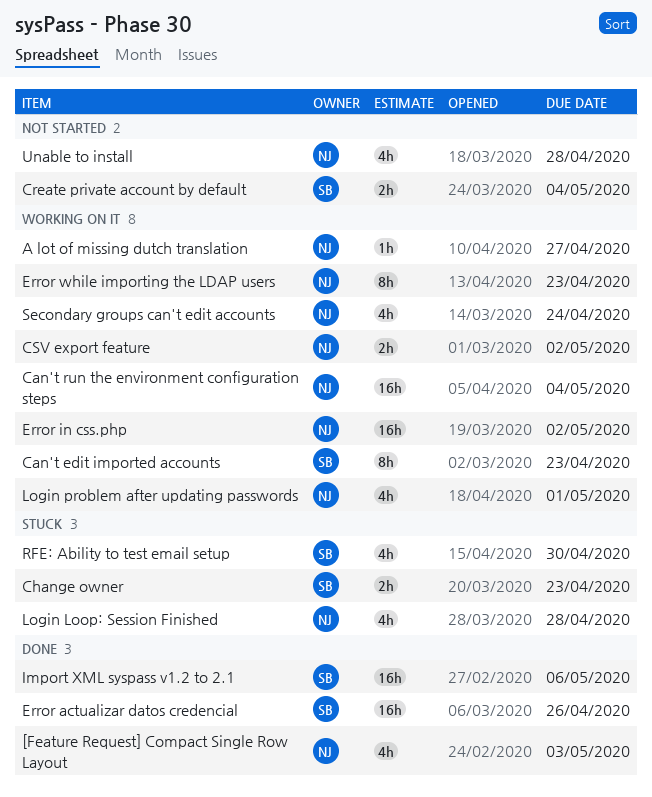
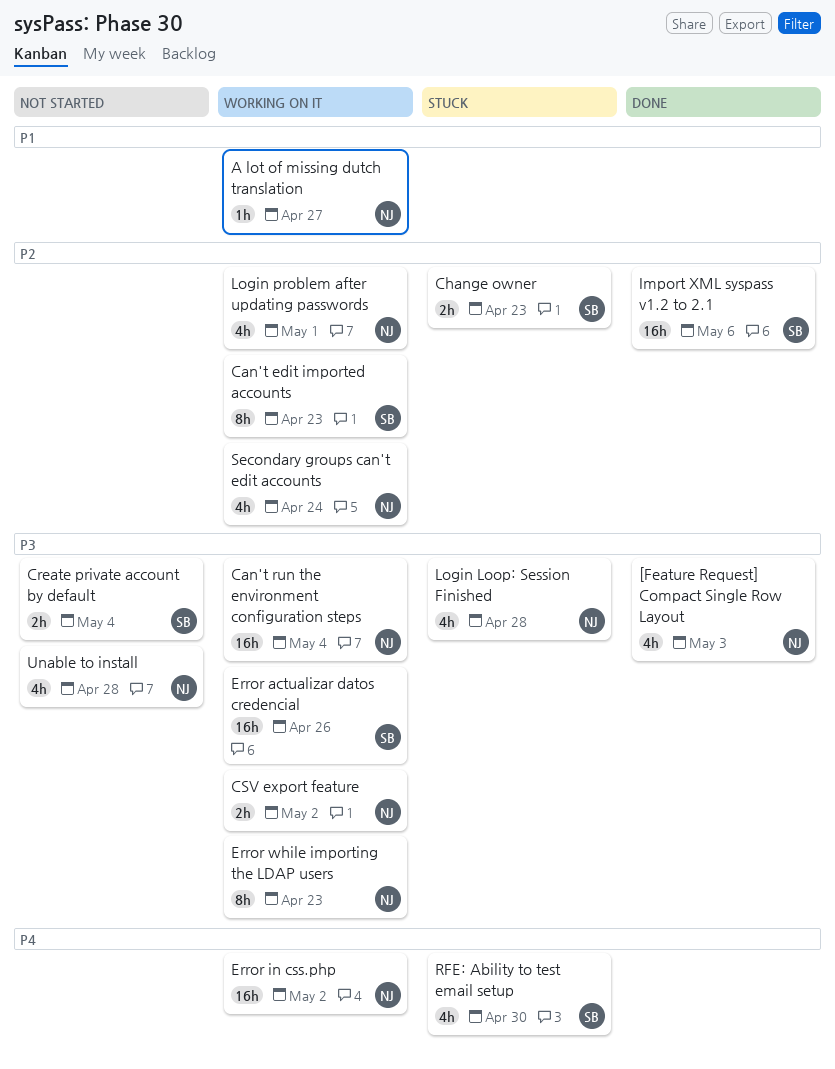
Error actualizar datos credencial, status: Done -> Working on it

